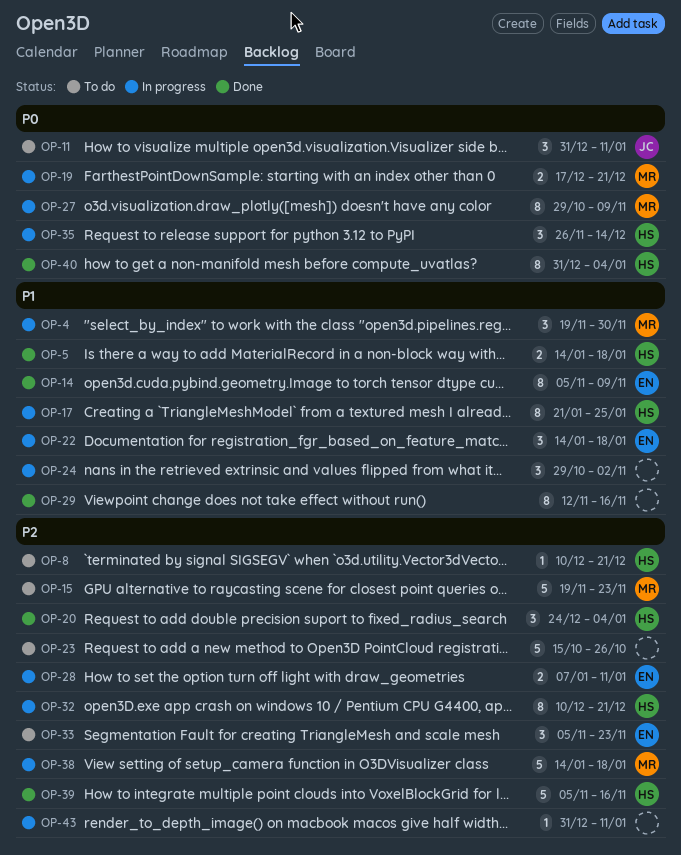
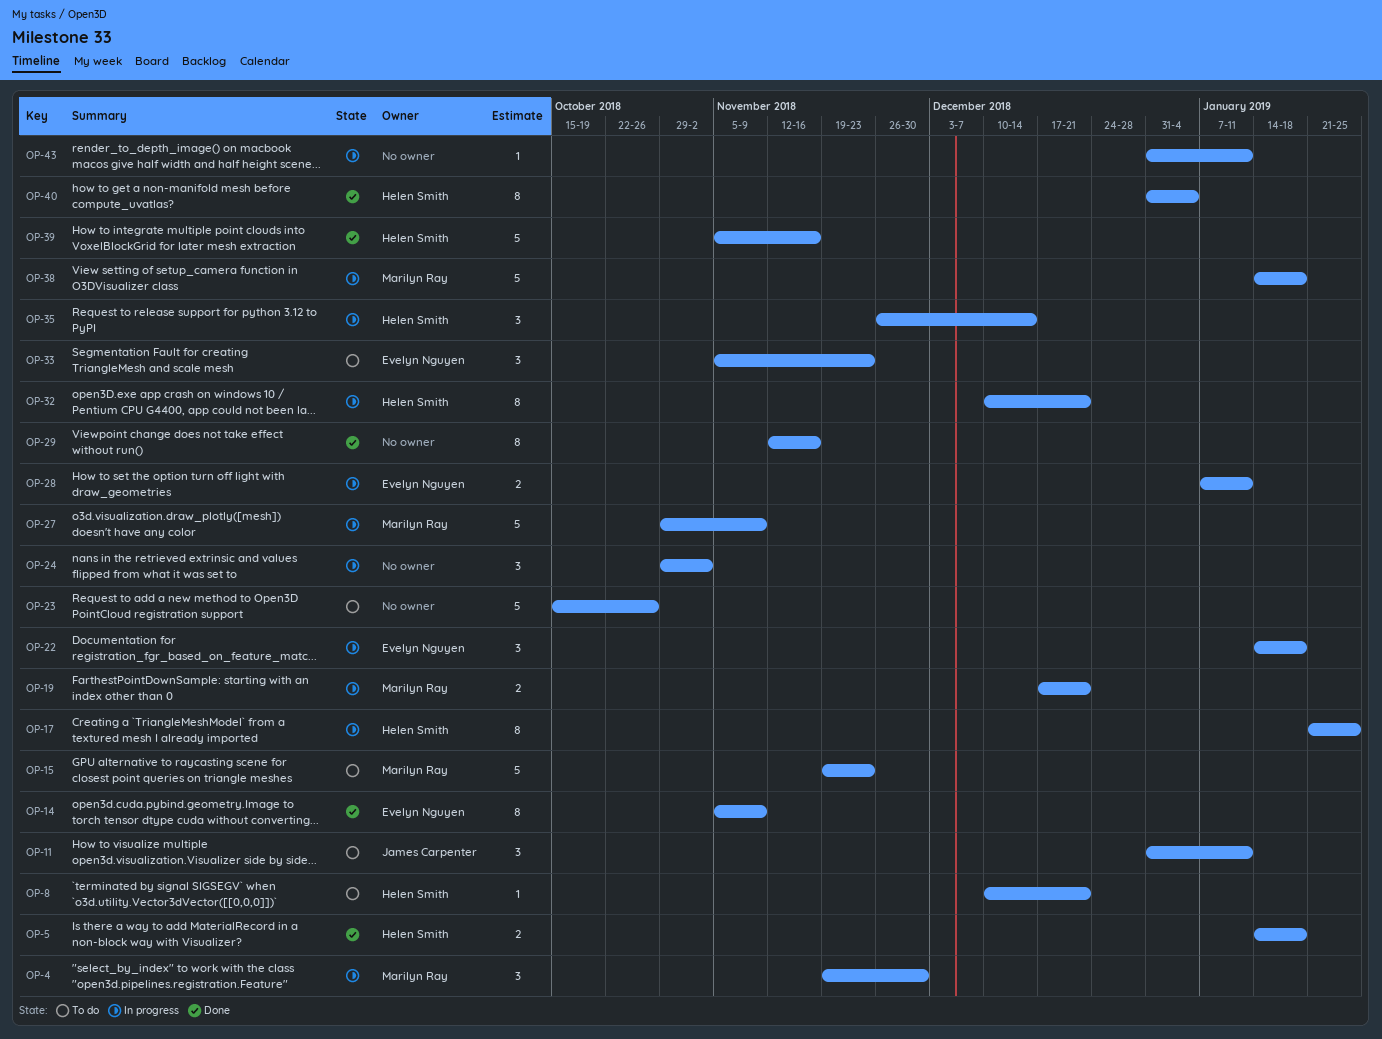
OP-20: present -> none
OP-27, estimate: 8 -> 5

